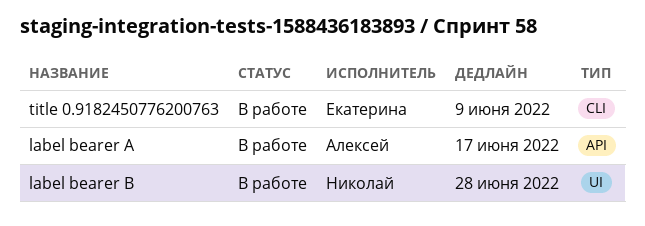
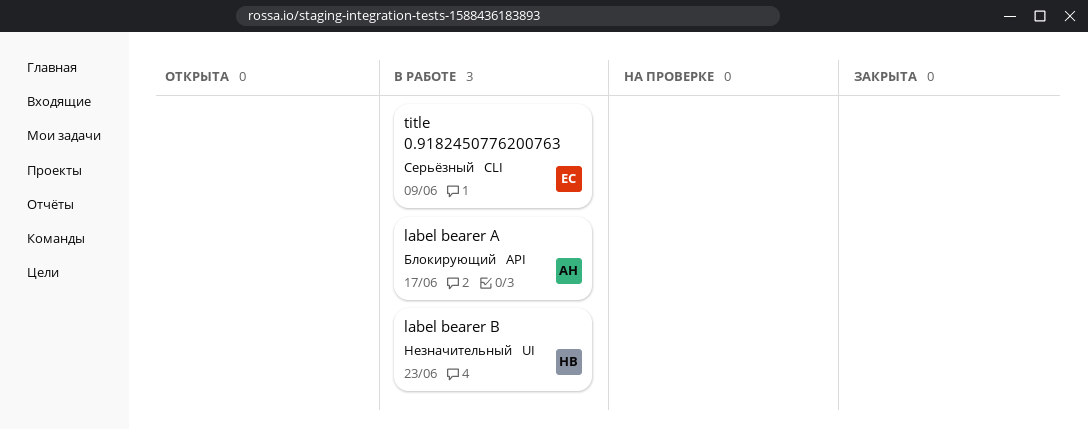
label bearer B, due: Jun 28 -> Jun 23

